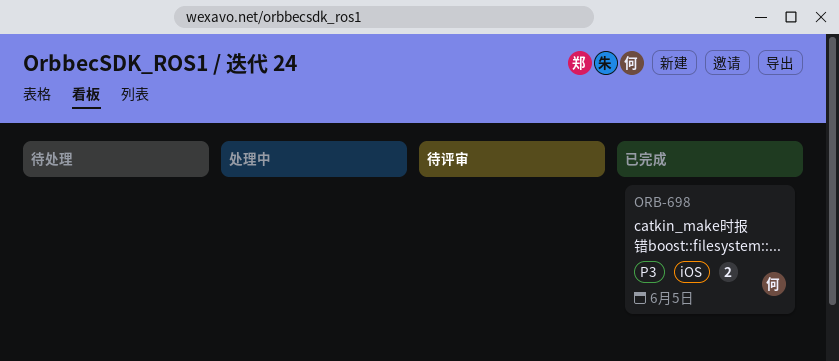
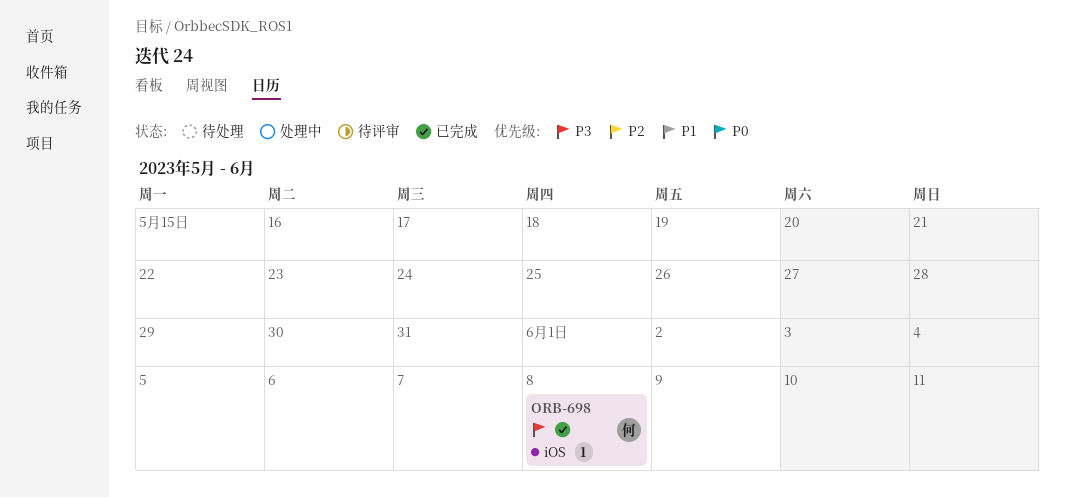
ORB-698, estimate: 2 -> 1
ORB-698, due: Jun 5 -> Jun 8

